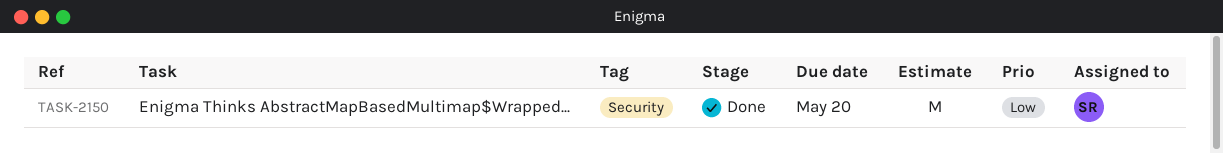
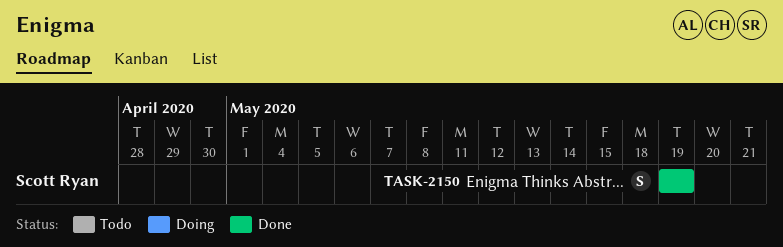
TASK-2150, estimate: M -> S
TASK-2150, due: May 20 -> May 19

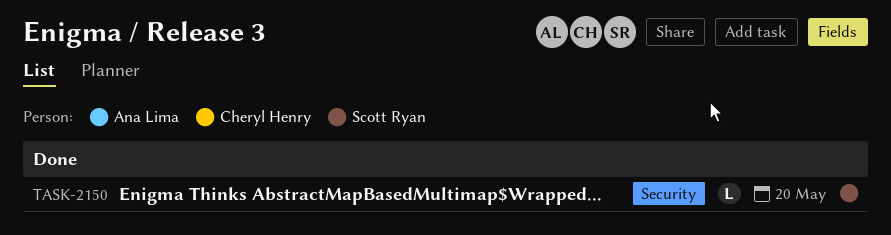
TASK-2150, estimate: S -> L
TASK-2150, due: May 19 -> May 20

